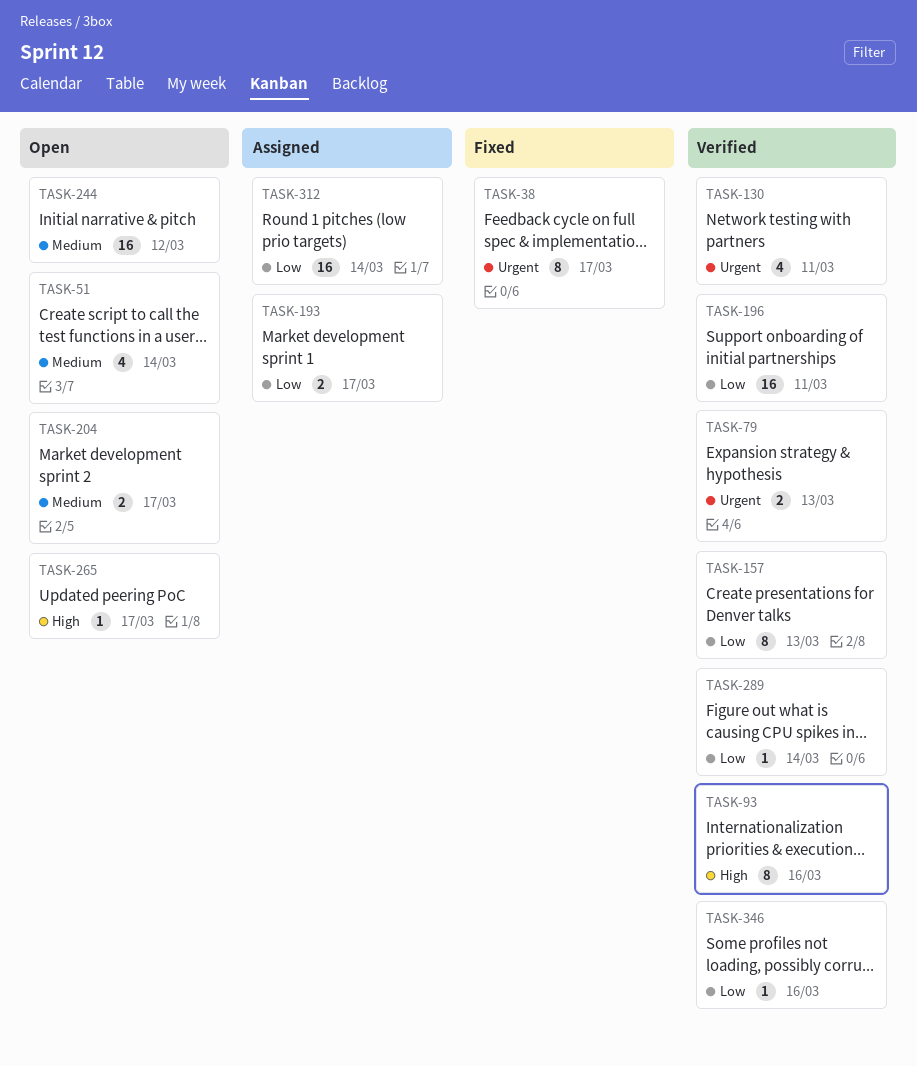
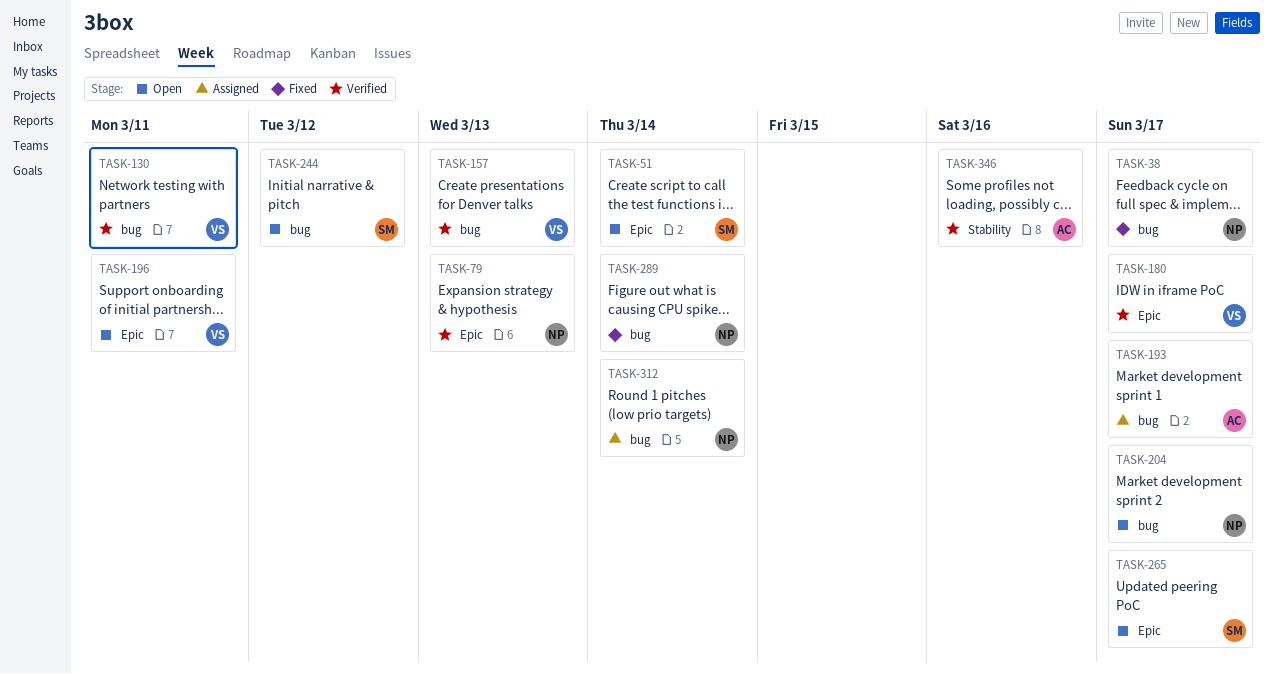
TASK-93: present -> none
TASK-180: none -> present
TASK-196, status: Verified -> Open
TASK-289, status: Verified -> Fixed

